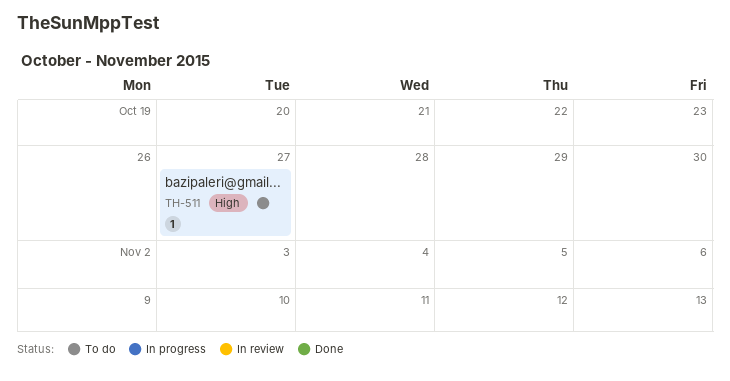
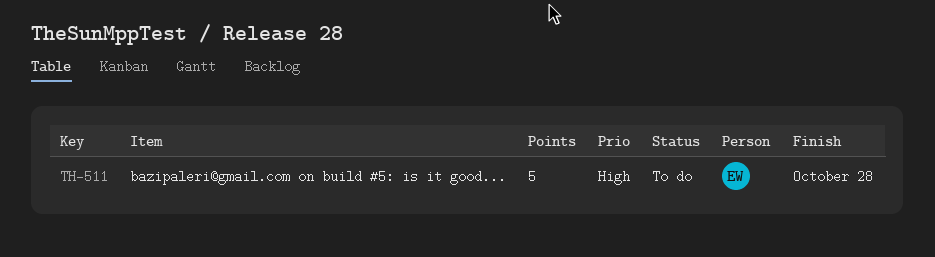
TH-511, estimate: 1 -> 5
TH-511, due: Oct 27 -> Oct 28

